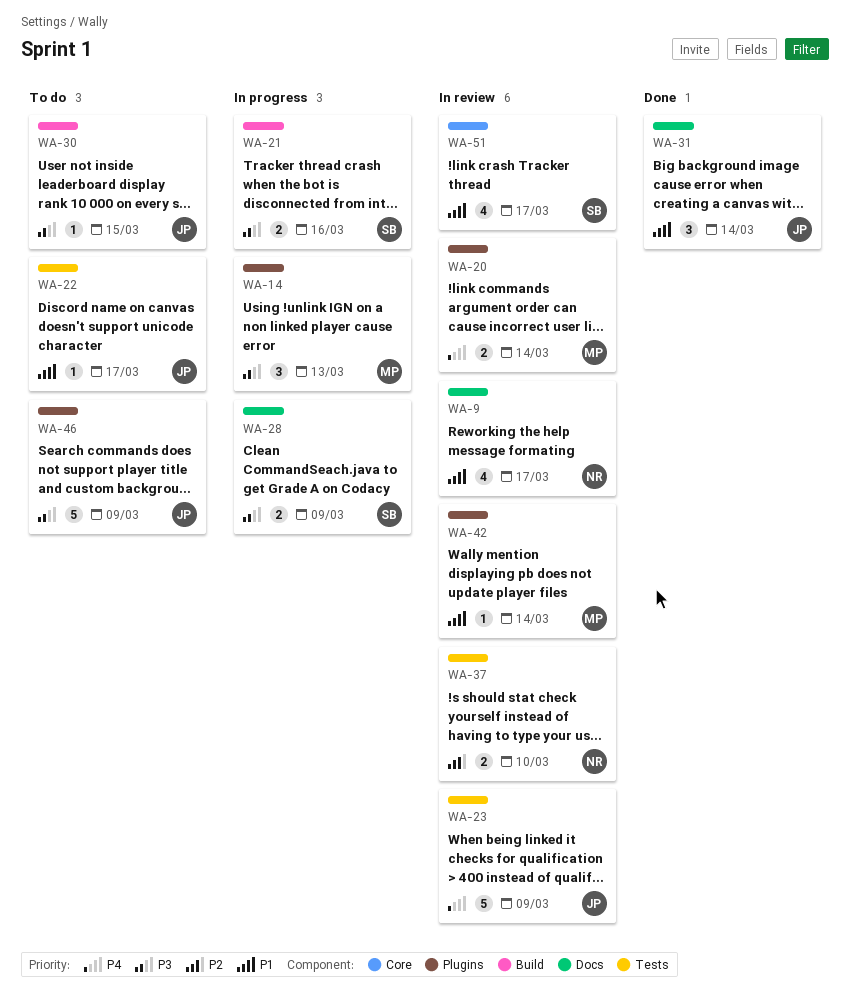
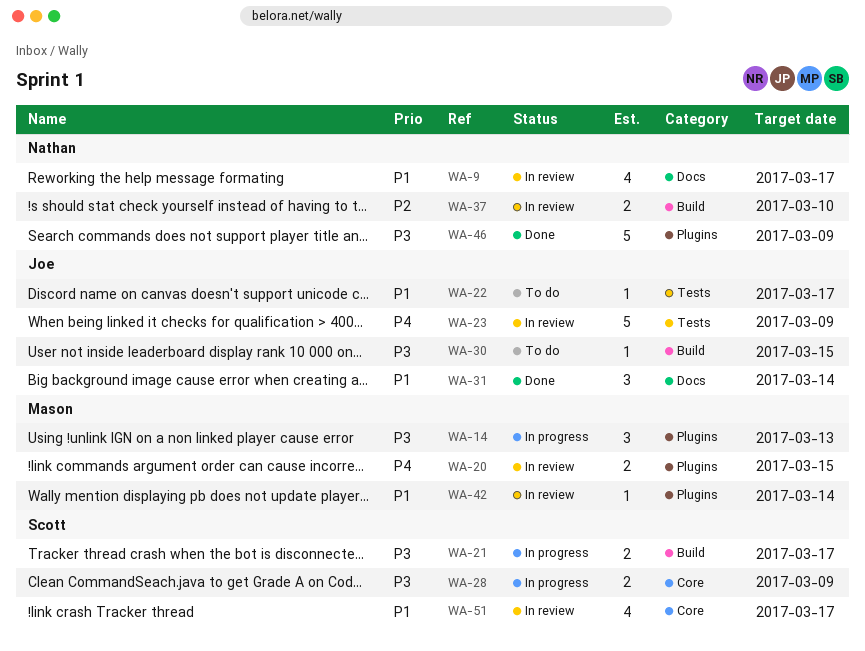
WA-20, due: Mar 14 -> Mar 15
WA-21, due: Mar 16 -> Mar 17
WA-28, label: Docs -> Core
WA-37, label: Tests -> Build
WA-46, status: To do -> Done
WA-46, owner: Joe -> Nathan

